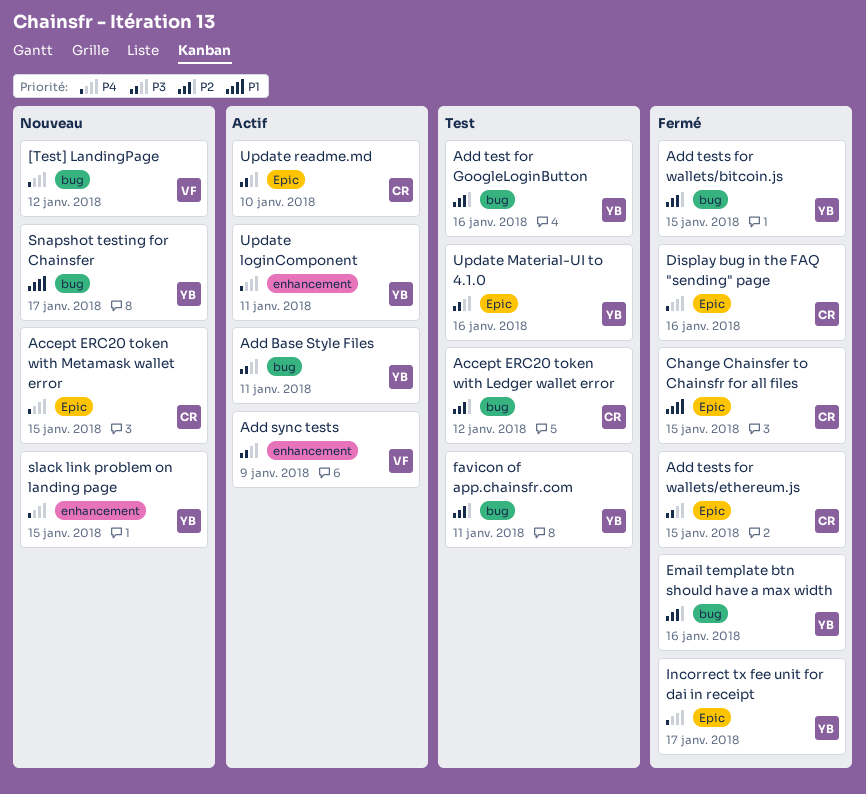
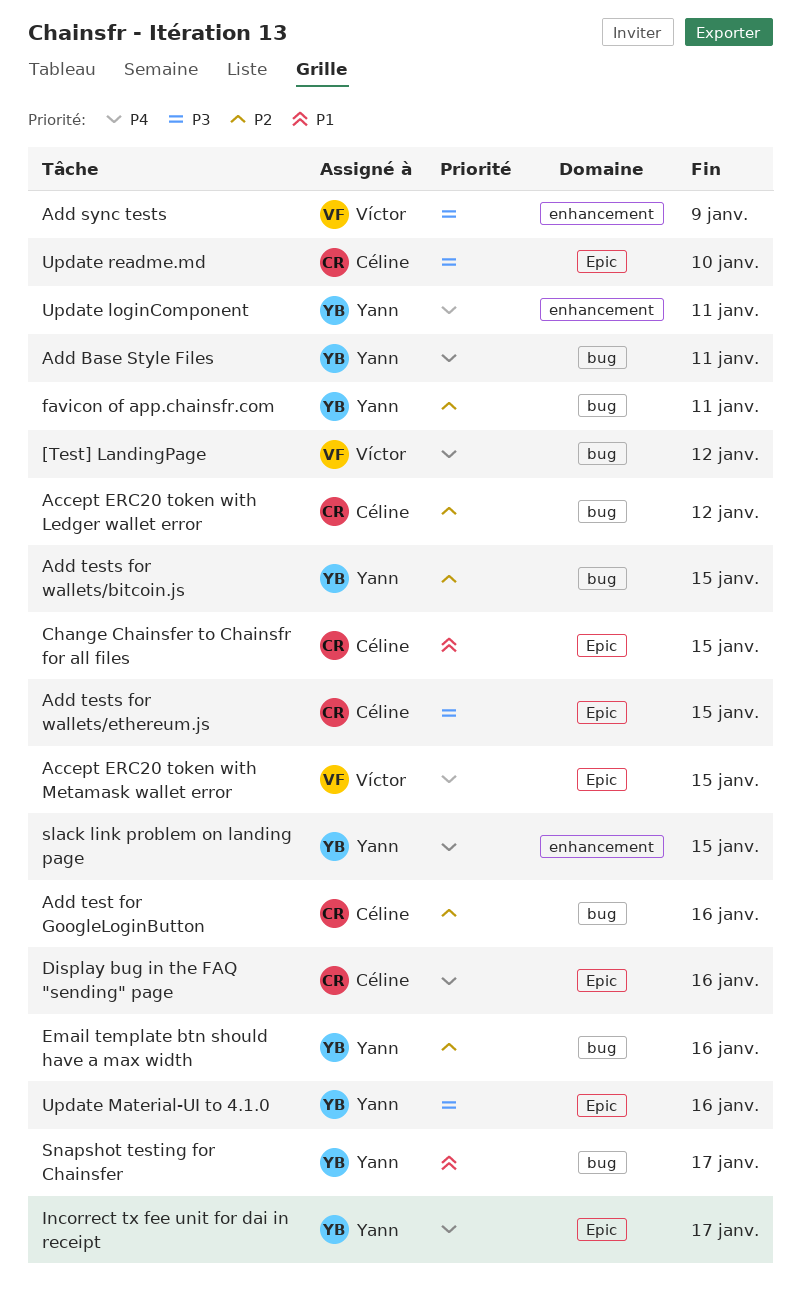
Accept ERC20 token with Metamask wallet error, owner: Céline -> Víctor
Add Base Style Files, priority: P3 -> P4
Add test for GoogleLoginButton, owner: Yann -> Céline

